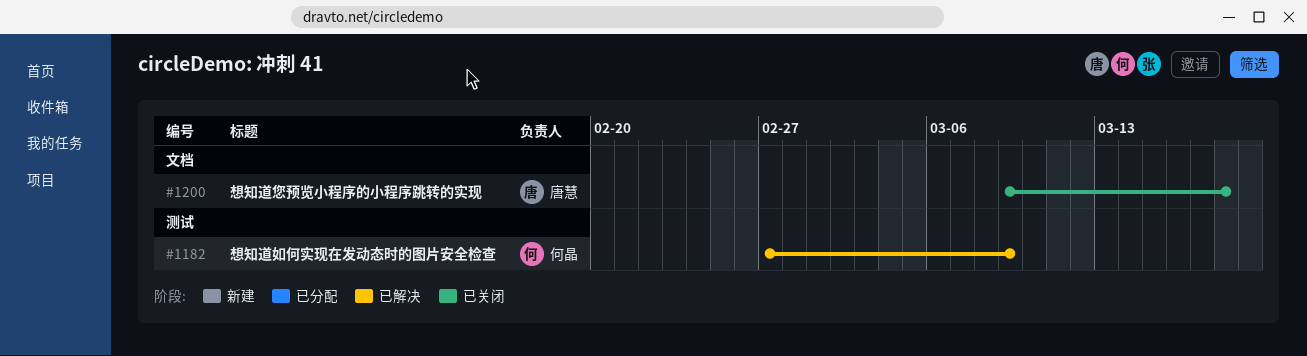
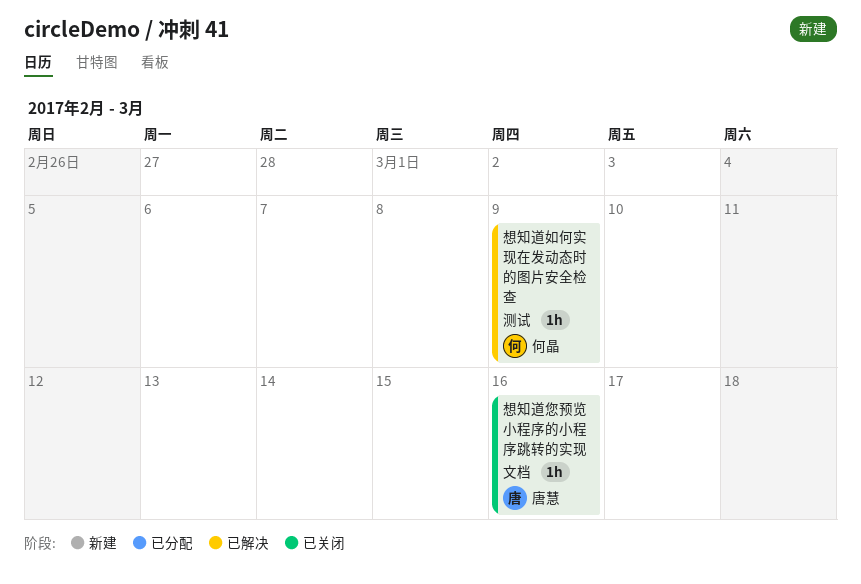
想知道您预览小程序的小程序跳转的实现, due: Mar 18 -> Mar 16

